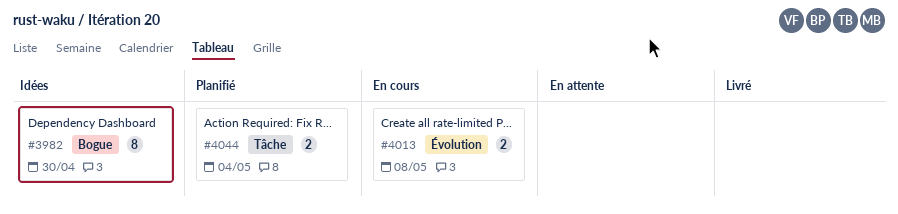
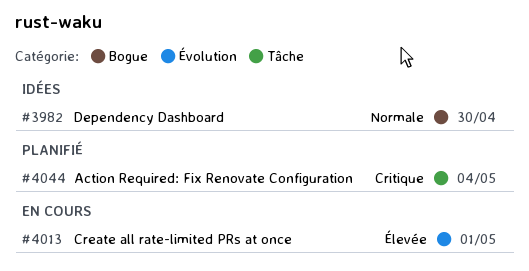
#4013, due: May 8 -> May 1

